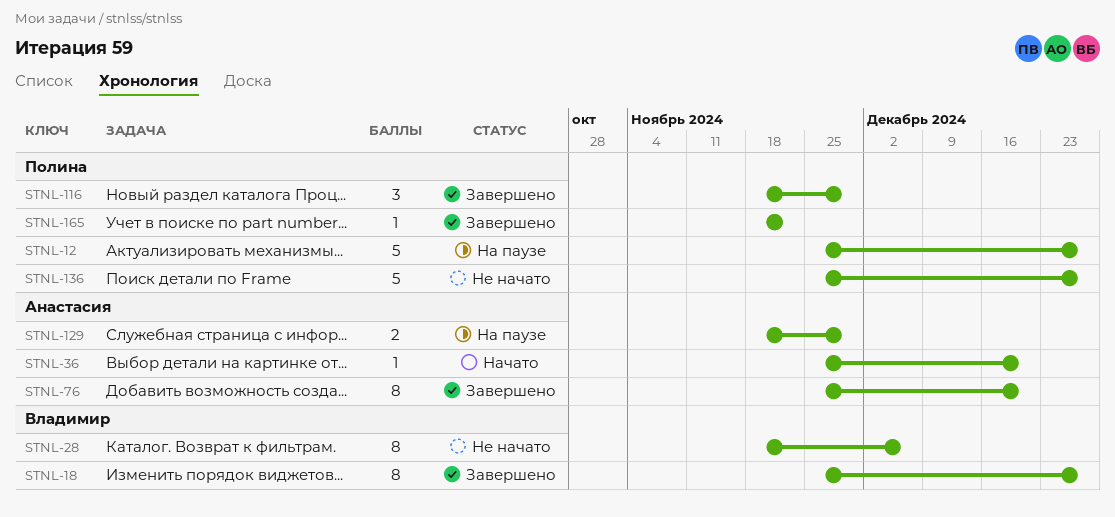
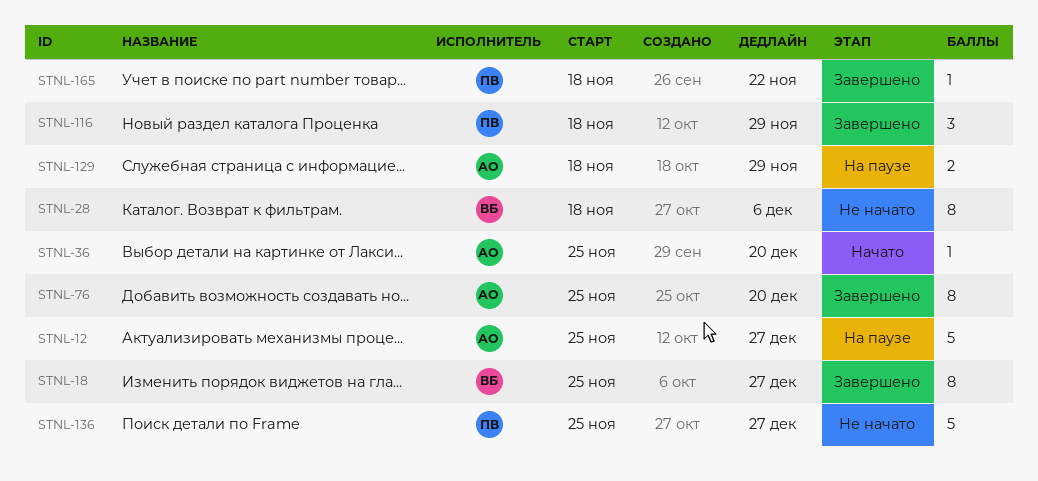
STNL-12, owner: Полина -> Анастасия

